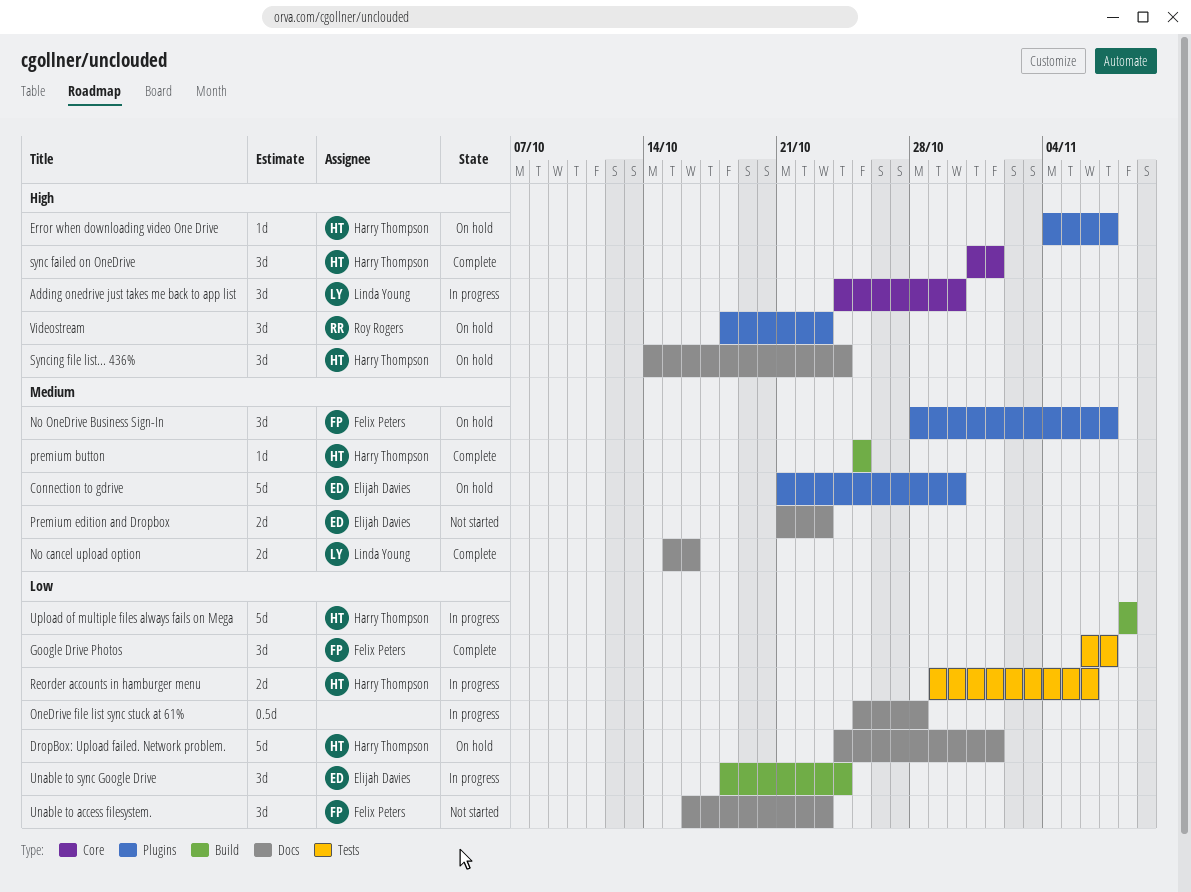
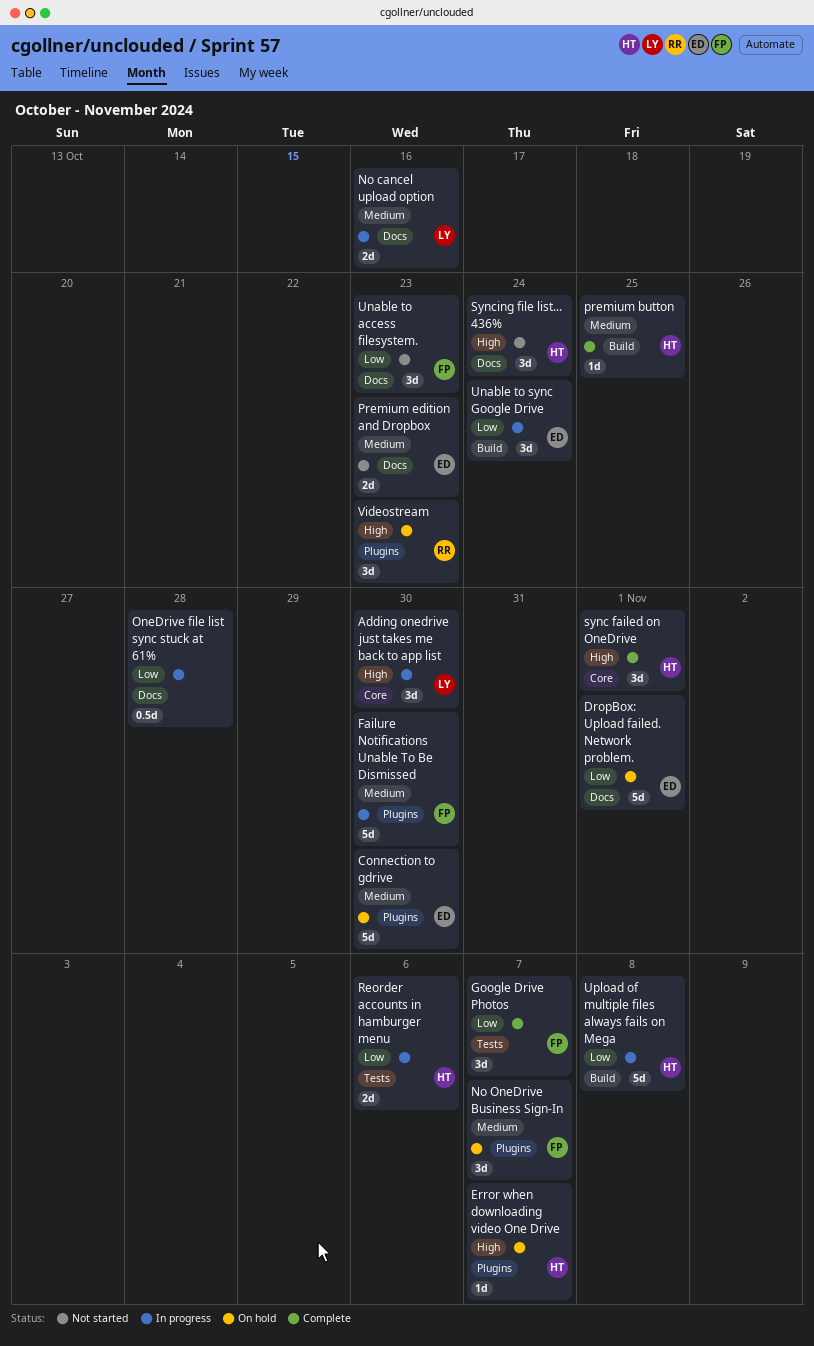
DropBox: Upload failed. Network problem., owner: Harry Thompson -> Elijah Davies
Failure Notifications Unable To Be Dismissed: none -> present
No cancel upload option, status: Complete -> In progress
Syncing file list... 436%, status: On hold -> Not started

